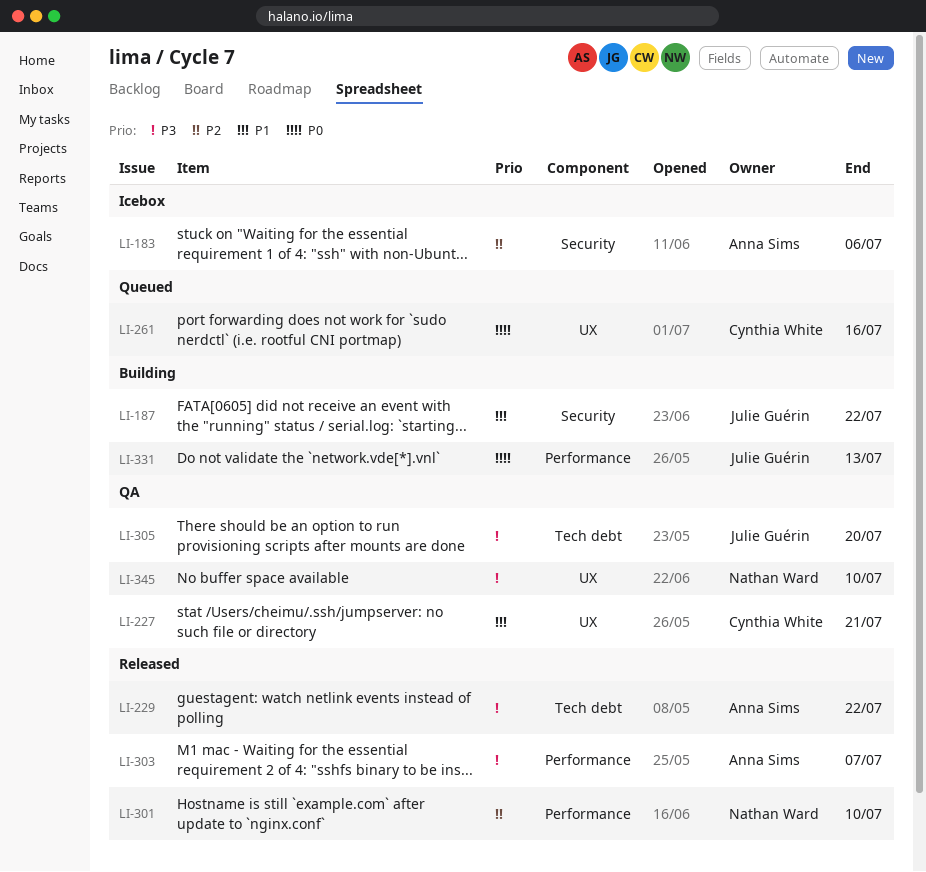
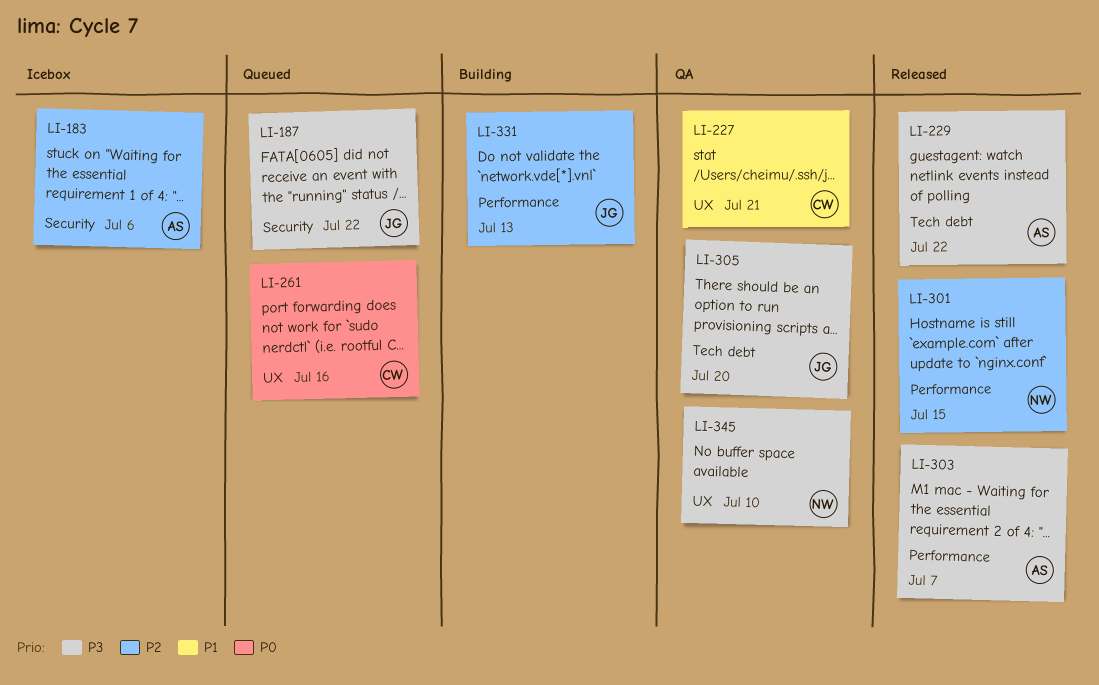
LI-187, status: Building -> Queued
LI-187, priority: P1 -> P3
LI-301, due: Jul 10 -> Jul 15
LI-331, priority: P0 -> P2

